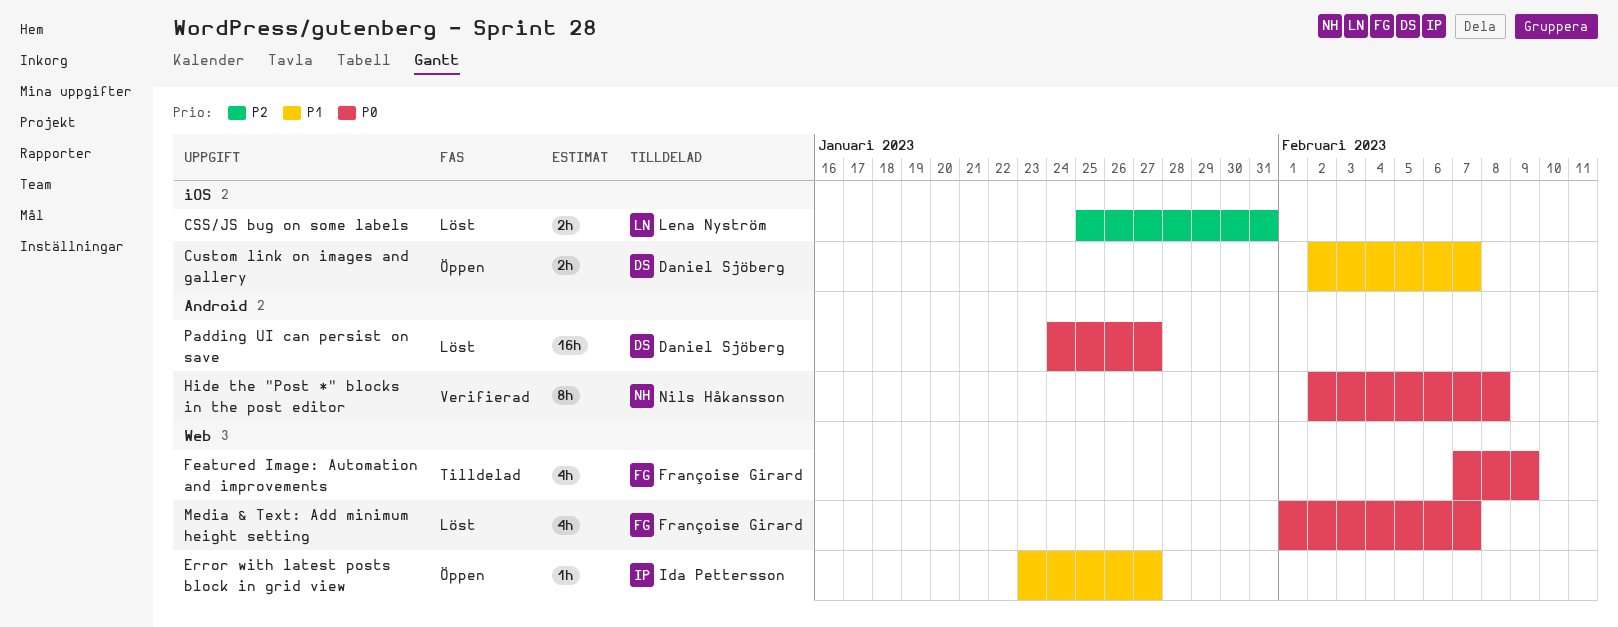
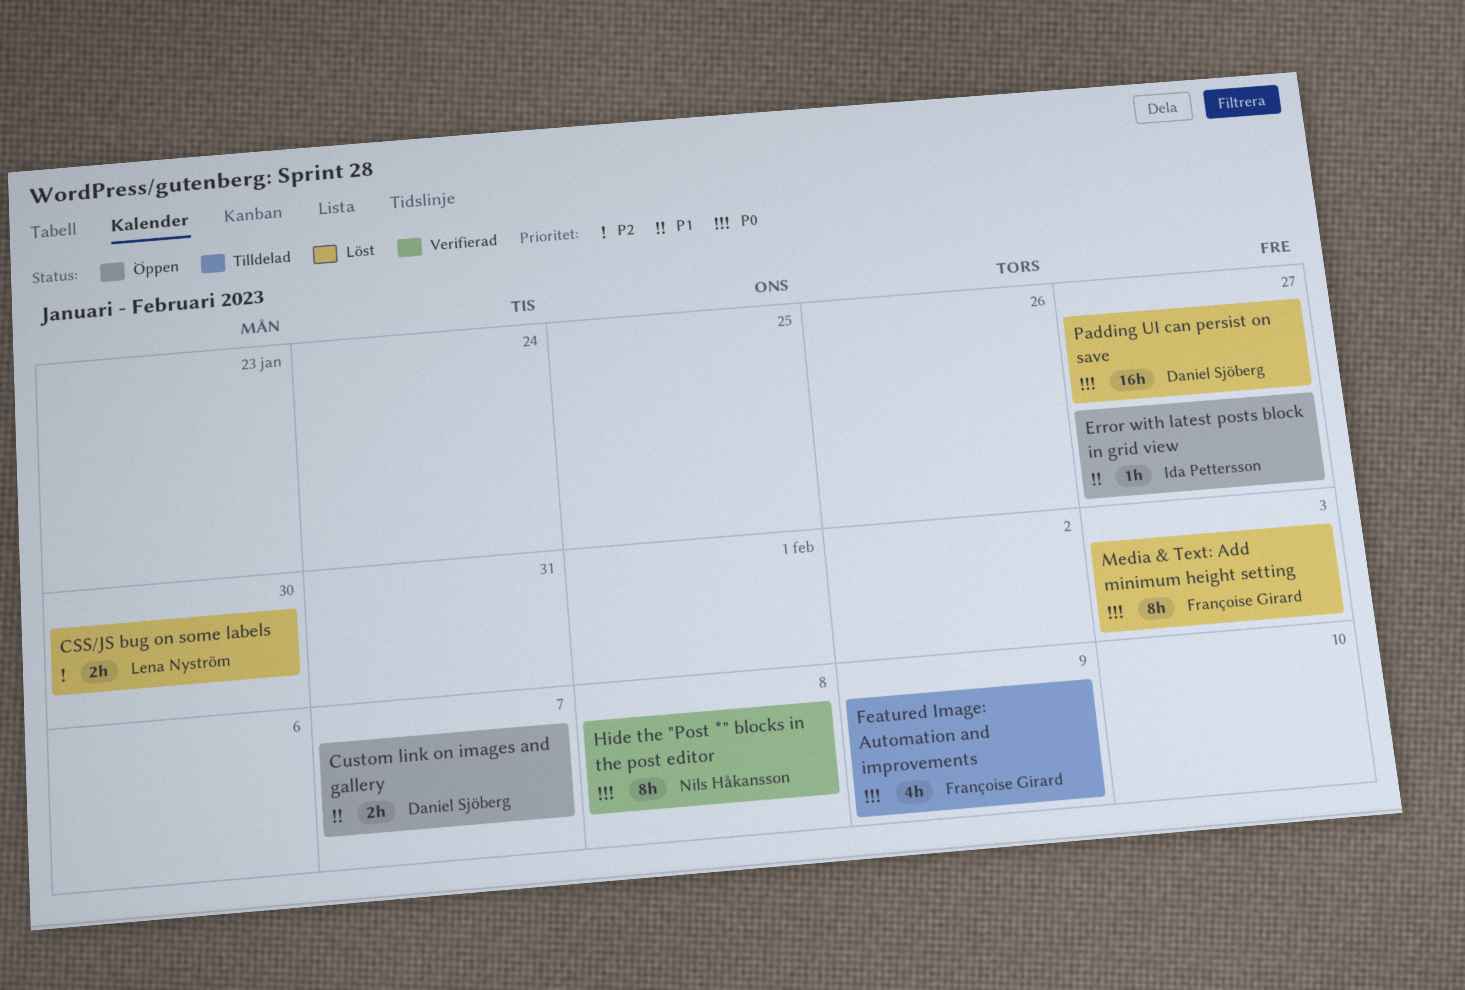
CSS/JS bug on some labels, due: Jan 31 -> Jan 30
Media & Text: Add minimum height setting, estimate: 4h -> 8h
Media & Text: Add minimum height setting, due: Feb 7 -> Feb 3

